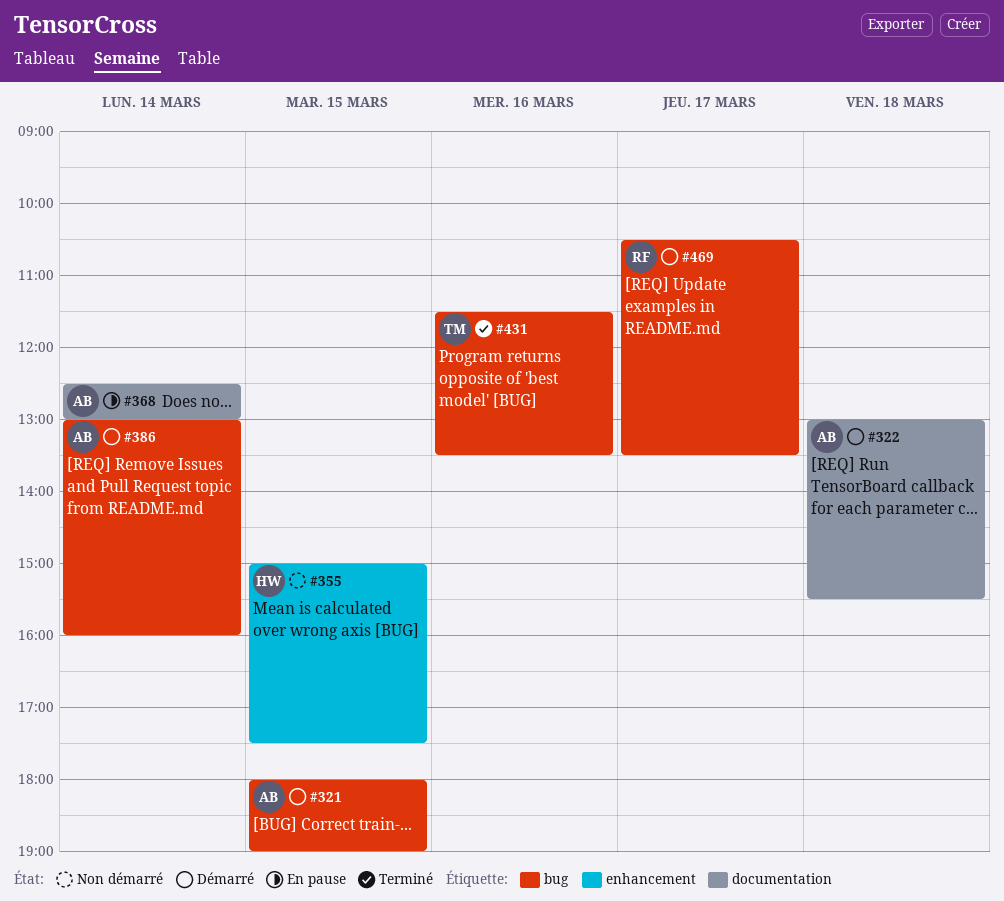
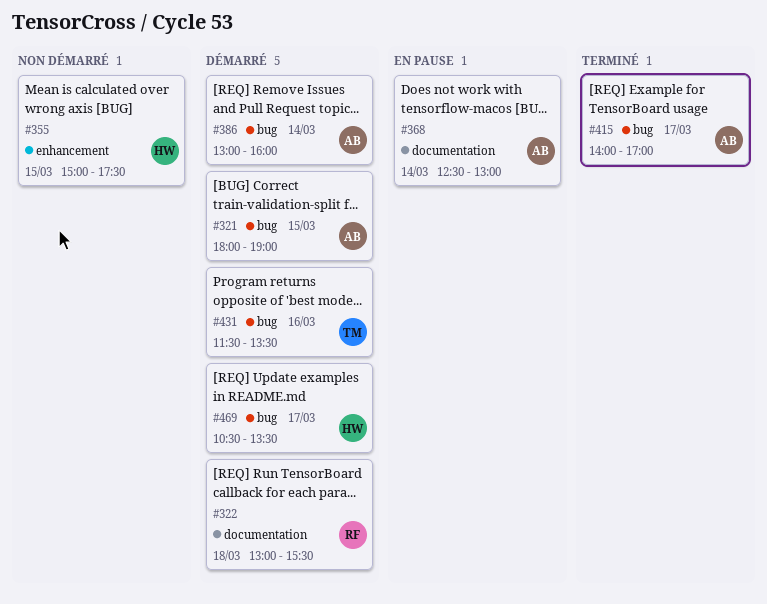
#322, owner: AB -> RF
#415: none -> present
#431, status: Terminé -> Démarré
#469, owner: RF -> HW

